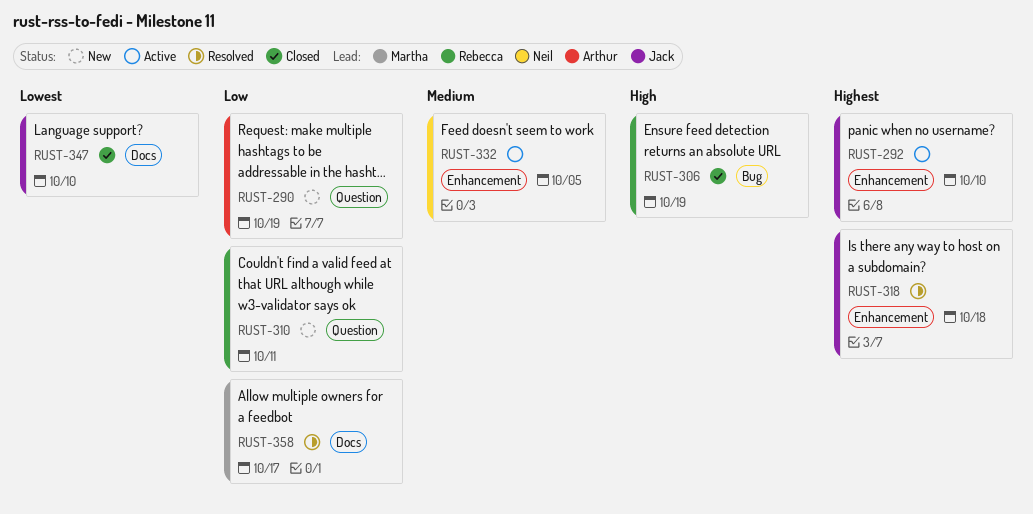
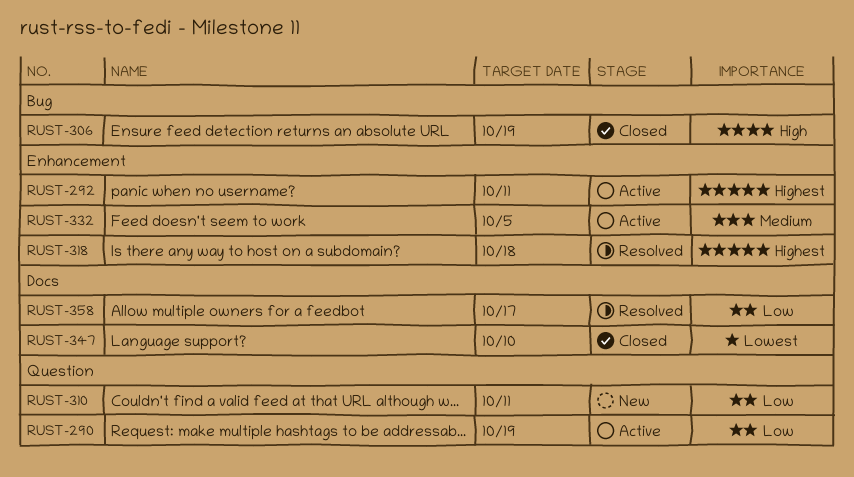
RUST-290, status: New -> Active
RUST-292, due: Oct 10 -> Oct 11

